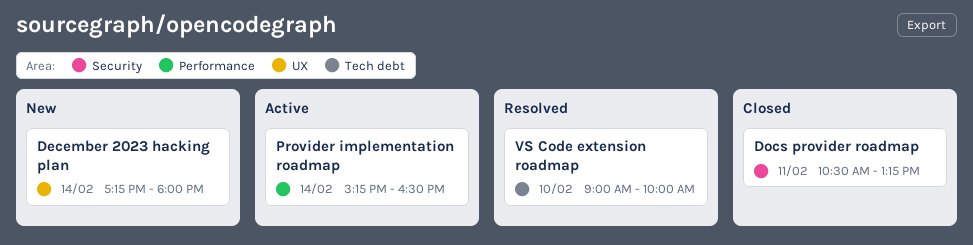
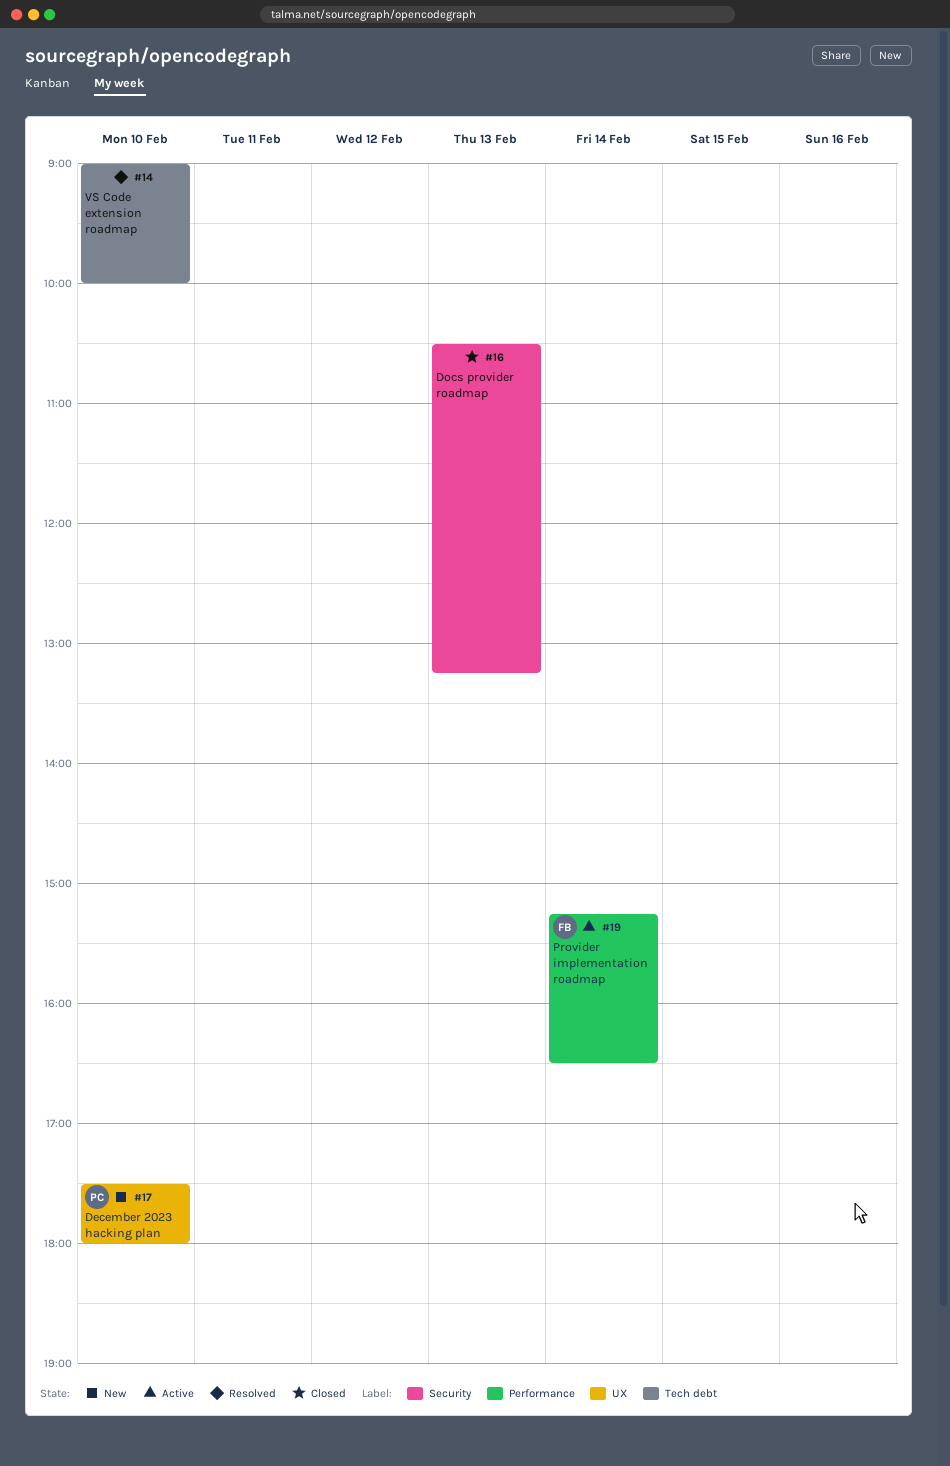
December 2023 hacking plan, day: Feb 14 -> Feb 10
December 2023 hacking plan, begins: 17:15 -> 17:30
Docs provider roadmap, day: Feb 11 -> Feb 13

